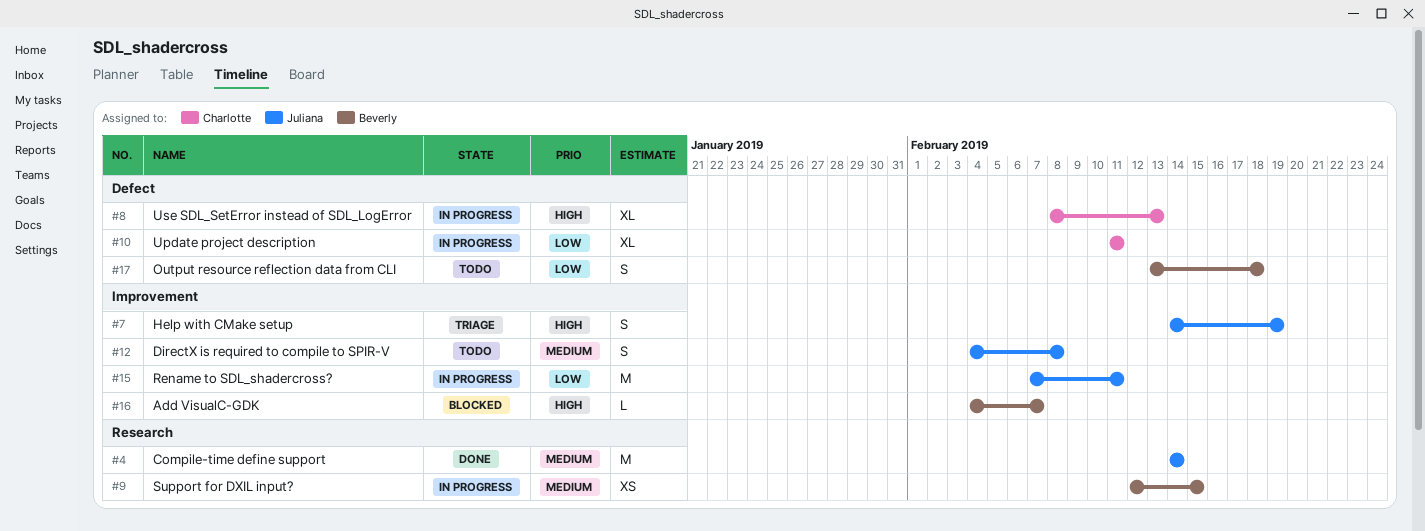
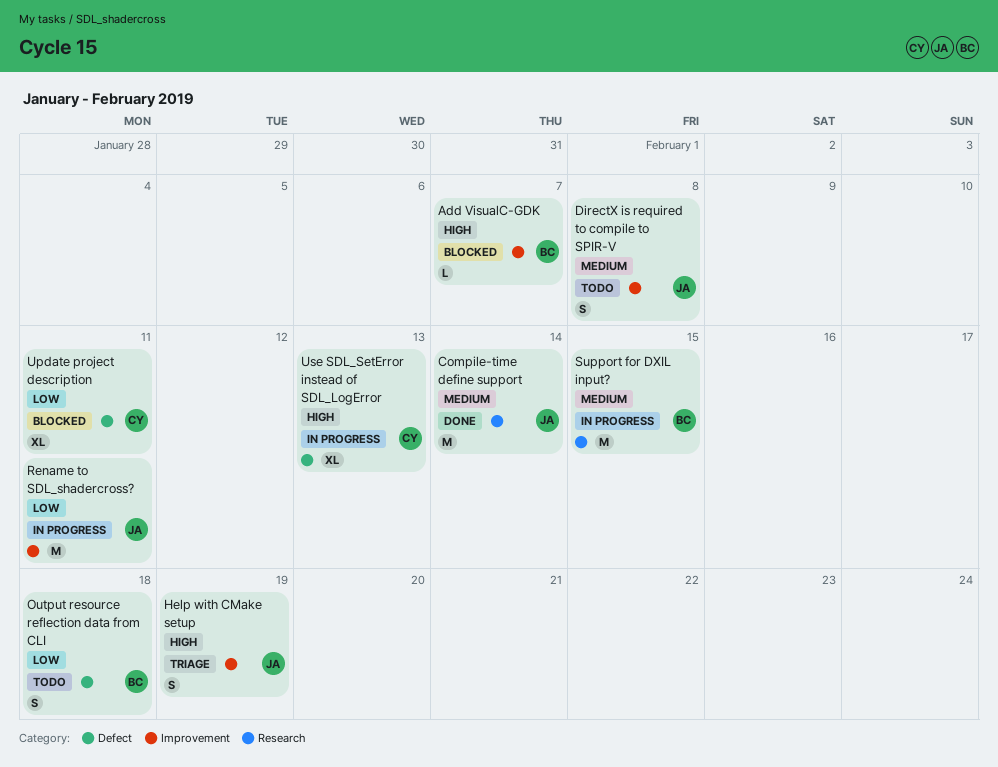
Support for DXIL input?, estimate: XS -> M
Update project description, status: In progress -> Blocked

